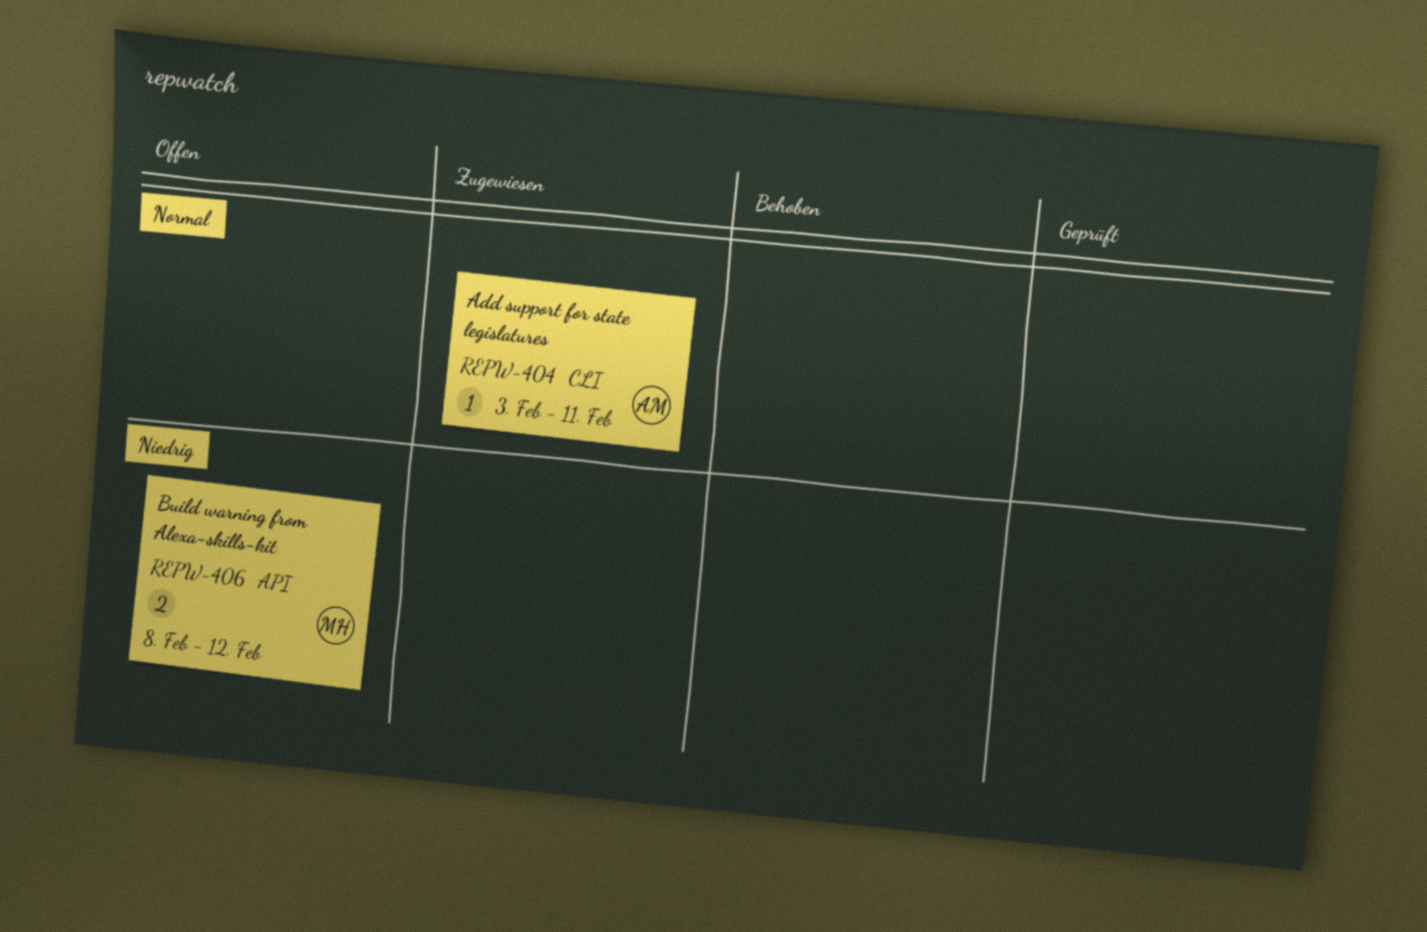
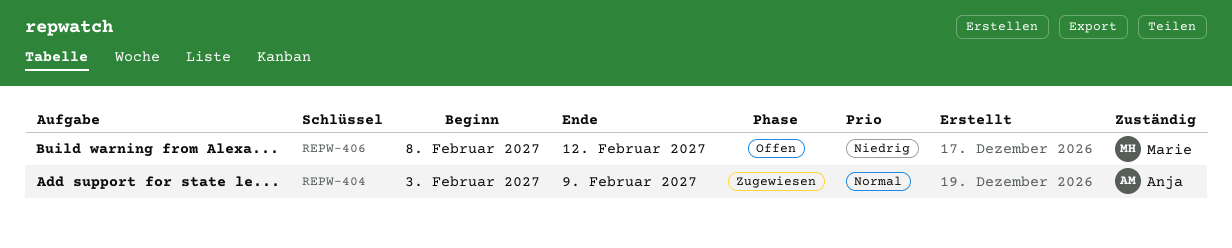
REPW-404, due: Feb 11 -> Feb 9

